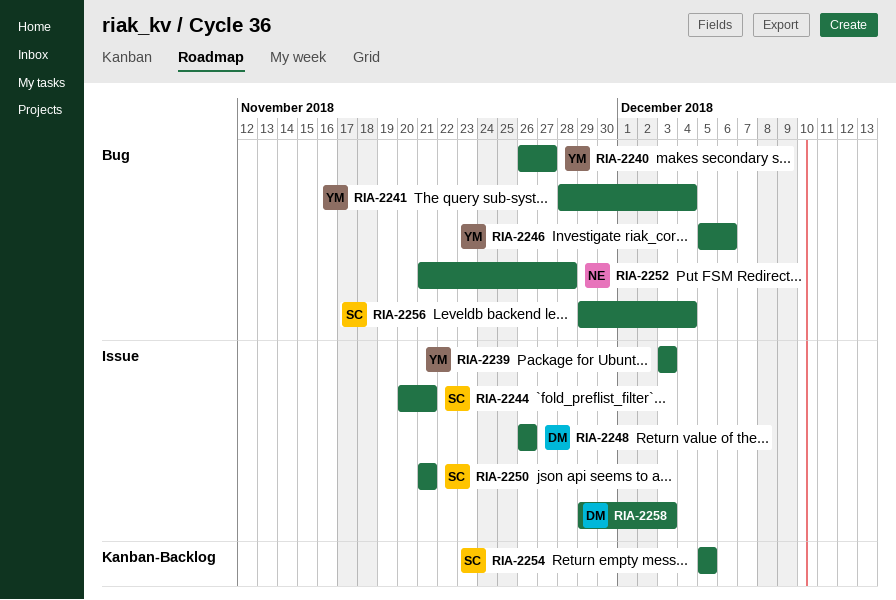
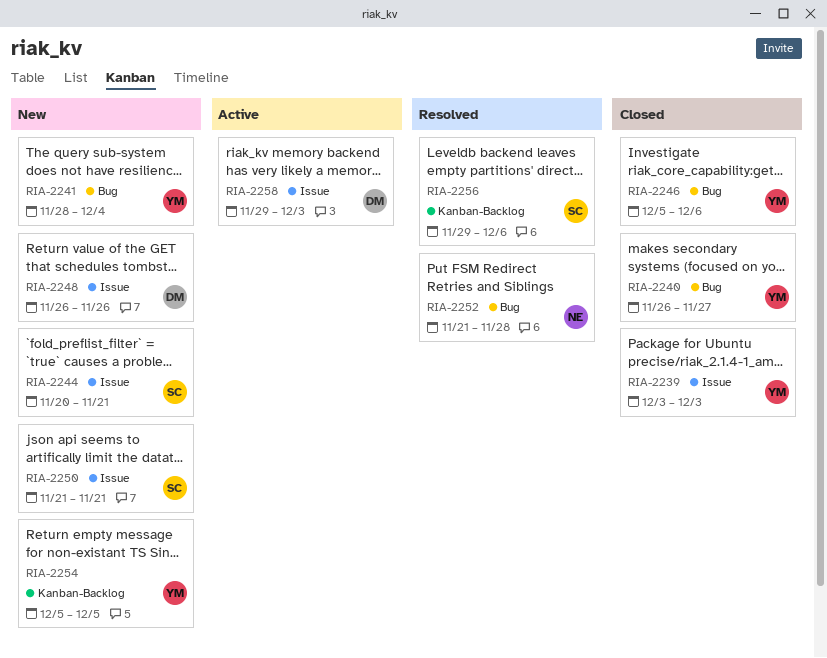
RIA-2254, owner: SC -> YM
RIA-2256, label: Bug -> Kanban-Backlog
RIA-2256, due: Dec 4 -> Dec 6

